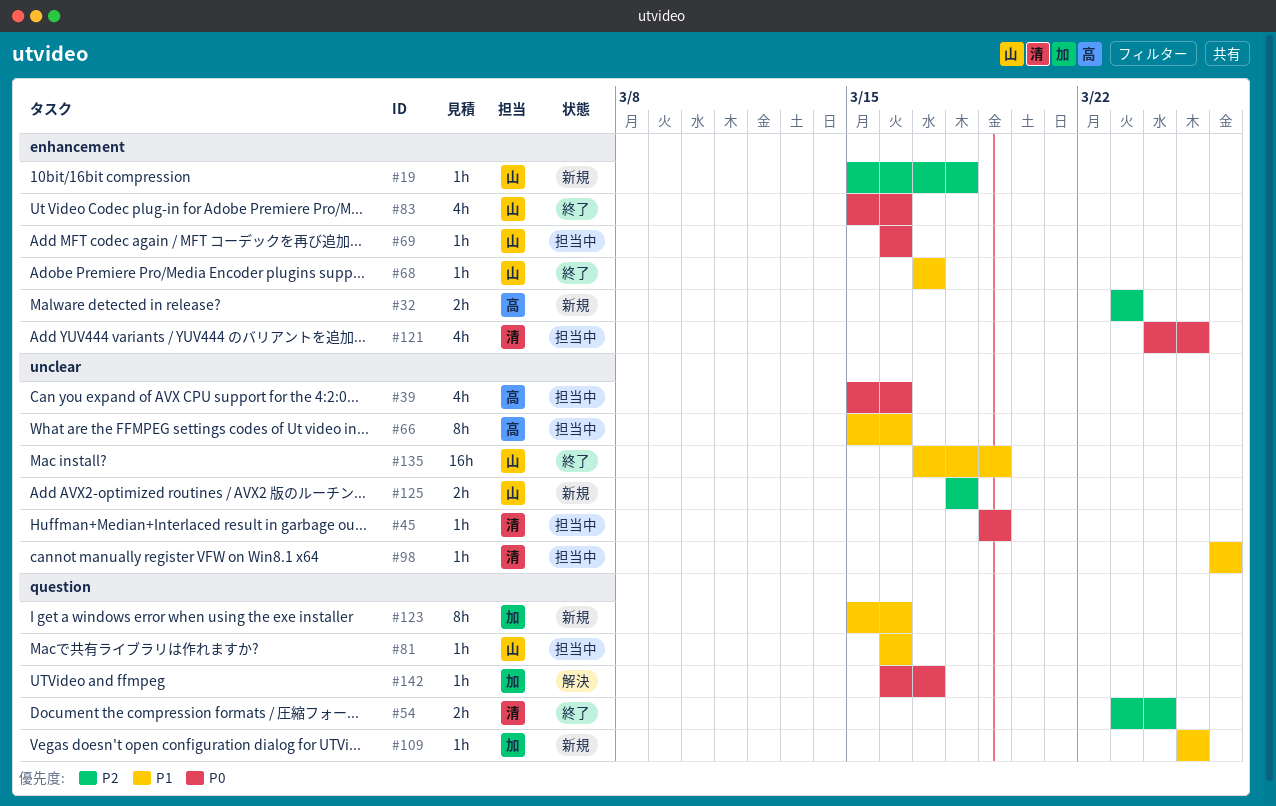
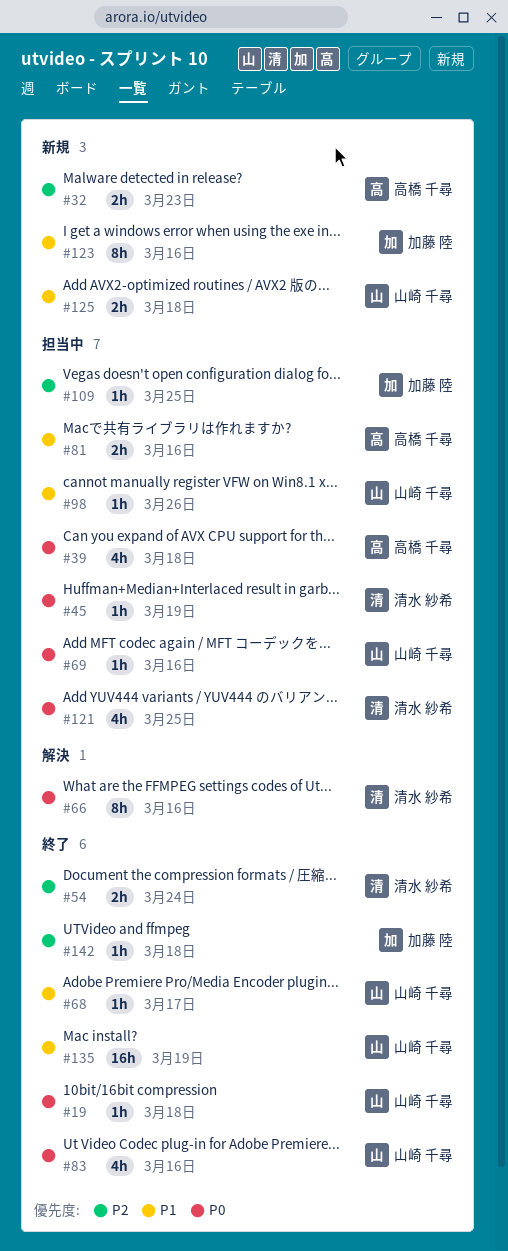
#19, status: 新規 -> 終了
#19, priority: P2 -> P0
#39, due: Mar 16 -> Mar 18
#66, status: 担当中 -> 解決
#66, owner: 高橋 千尋 -> 清水 紗希
#66, priority: P1 -> P0
#81, owner: 山崎 千尋 -> 高橋 千尋
#81, estimate: 1h -> 2h
#98, owner: 清水 紗希 -> 山崎 千尋
#109, status: 新規 -> 担当中
#109, priority: P1 -> P2
#125, priority: P2 -> P1
#142, status: 解決 -> 終了
#142, priority: P0 -> P2
#142, due: Mar 17 -> Mar 18

